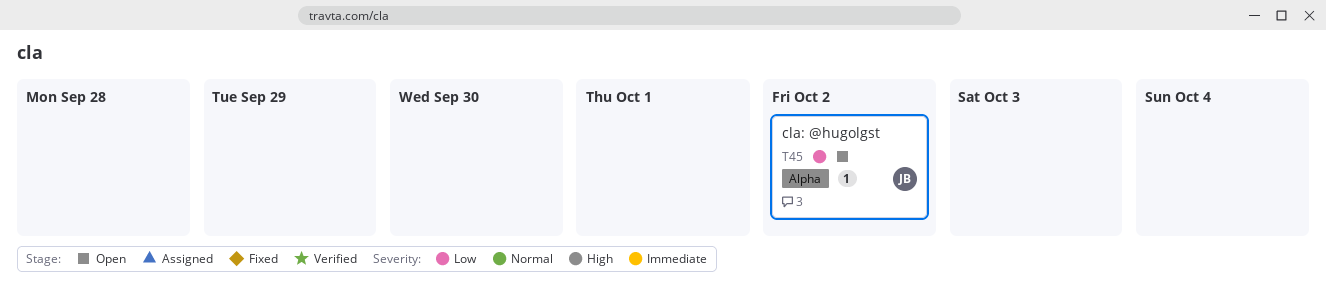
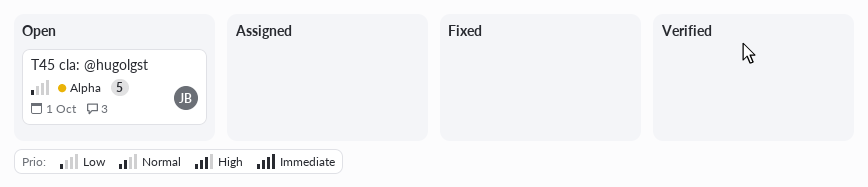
T45, estimate: 1 -> 5
T45, due: Oct 2 -> Oct 1

